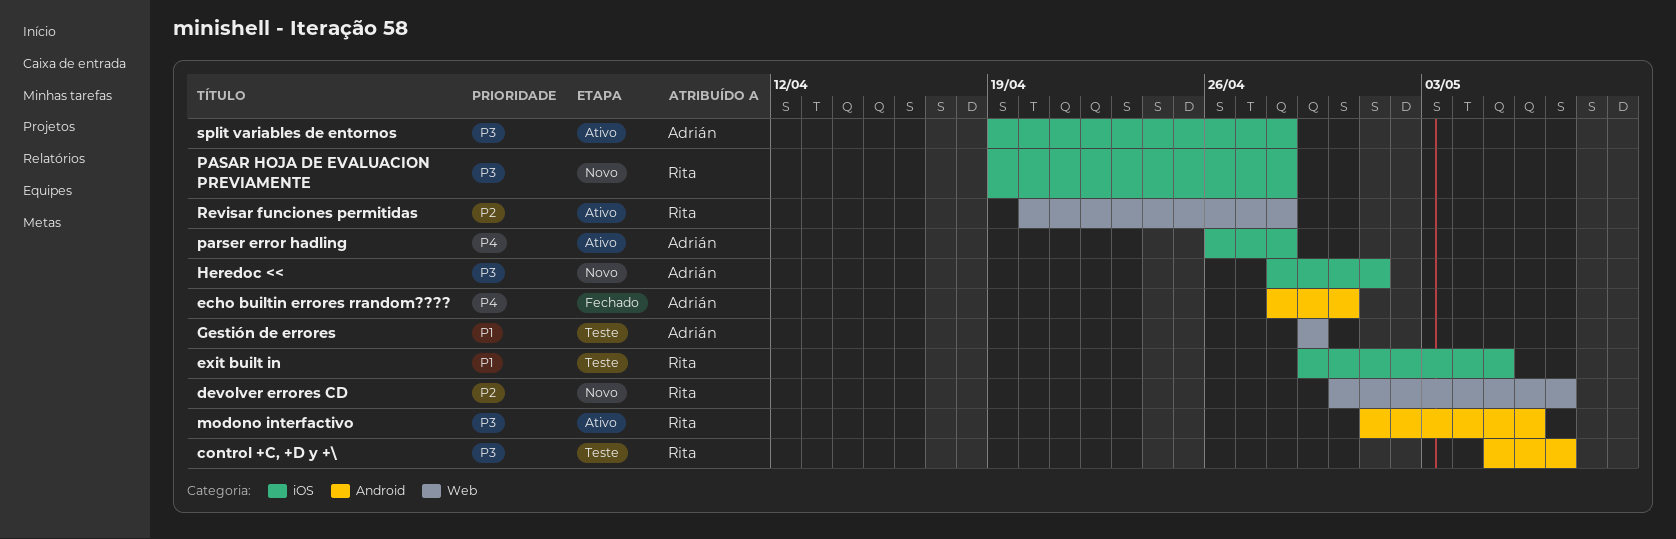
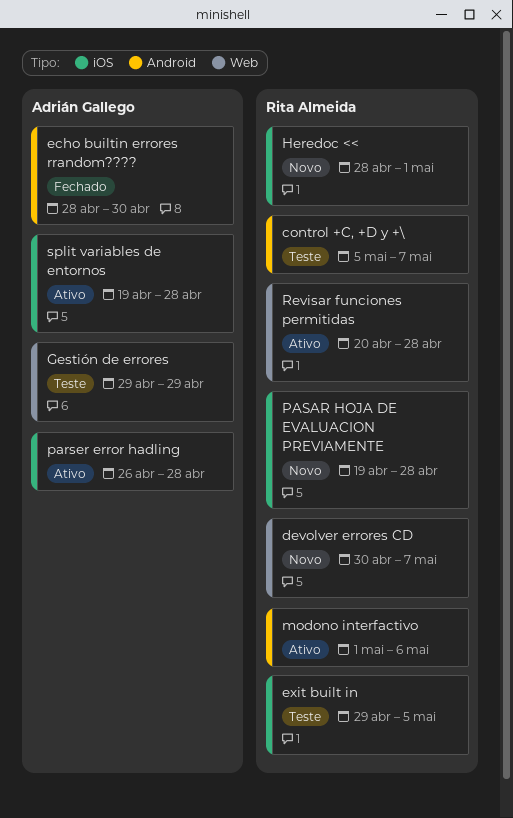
Heredoc <<, owner: Adrián Gallego -> Rita Almeida

